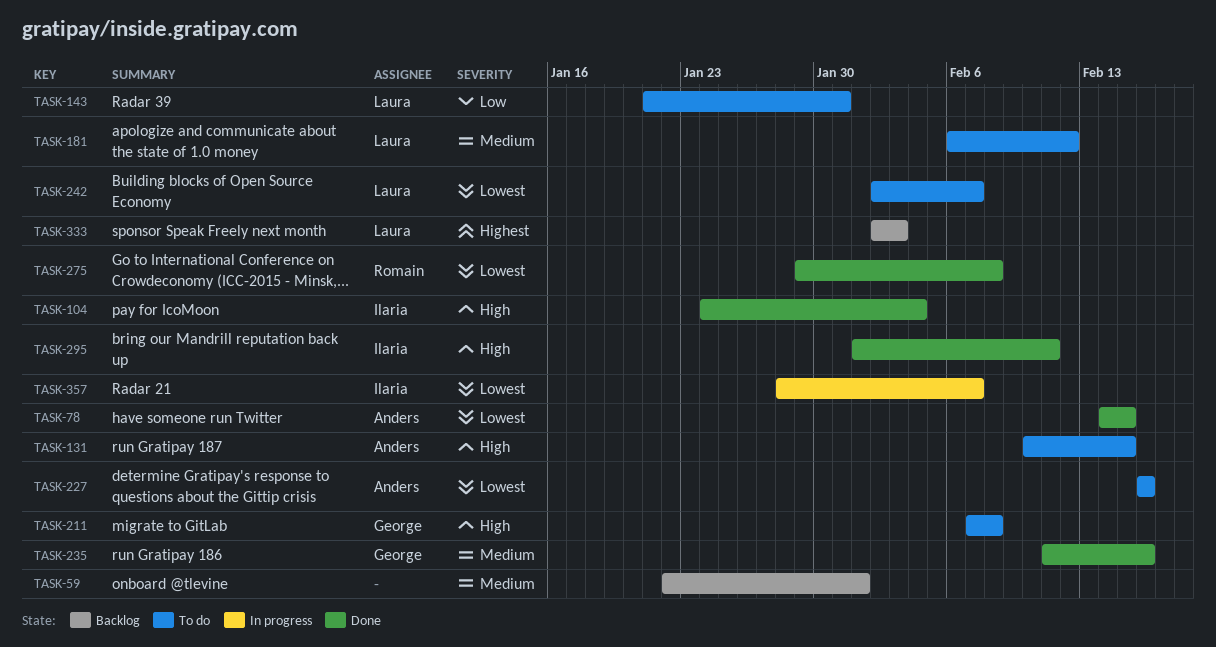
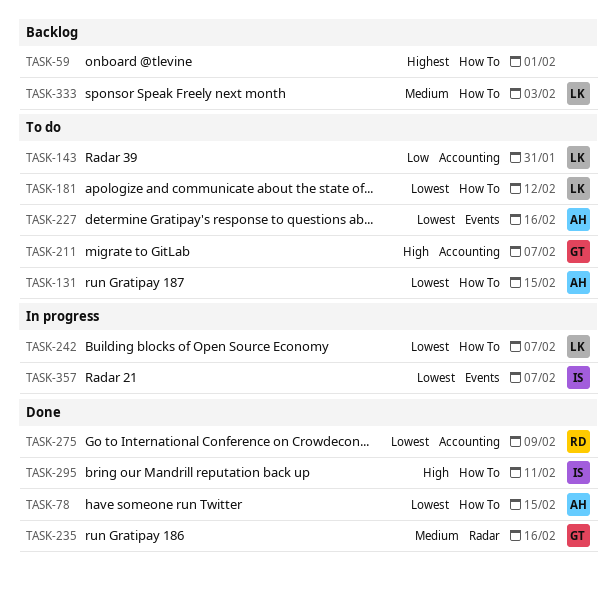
TASK-59, priority: Medium -> Highest
TASK-104: present -> none
TASK-131, priority: High -> Lowest
TASK-181, priority: Medium -> Lowest
TASK-211, due: Feb 8 -> Feb 7
TASK-242, status: To do -> In progress
TASK-275, due: Feb 8 -> Feb 9
TASK-333, priority: Highest -> Medium

